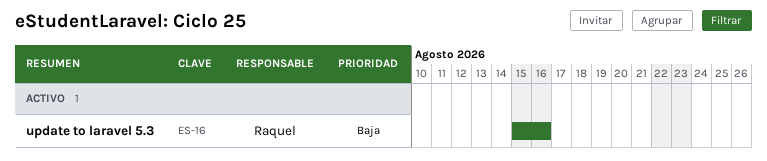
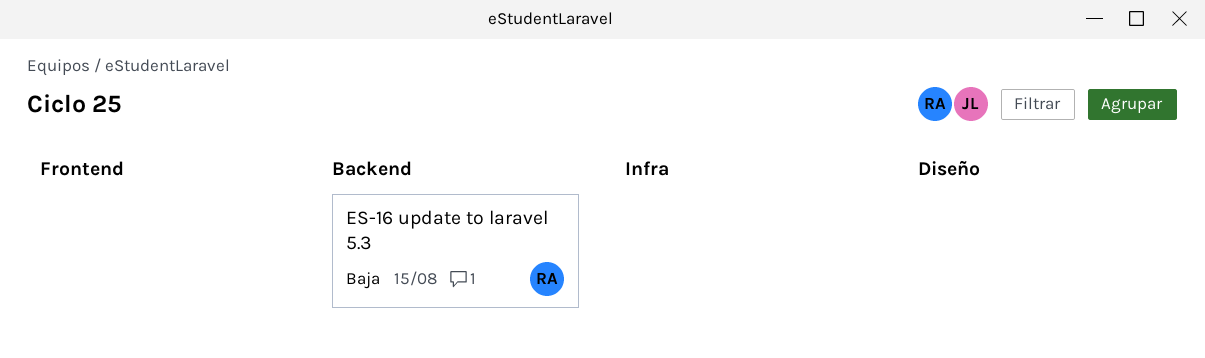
ES-16, due: Aug 16 -> Aug 15

